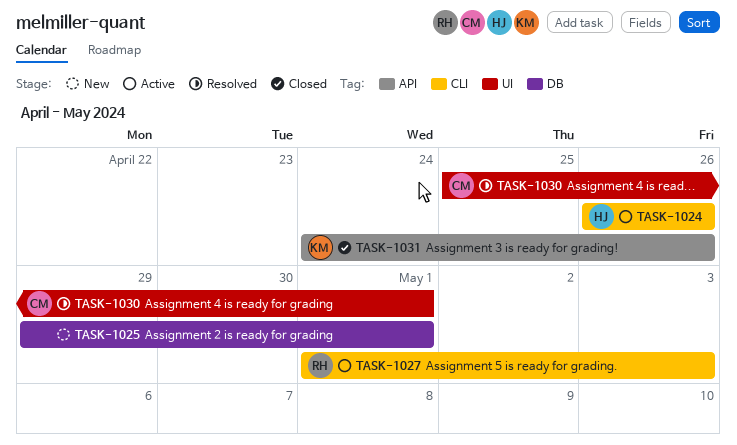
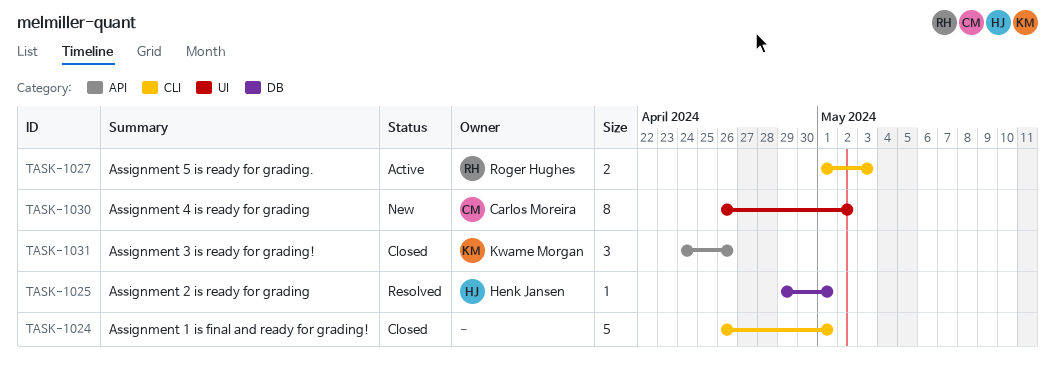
TASK-1024, status: Active -> Closed
TASK-1024, owner: Henk Jansen -> none
TASK-1024, due: Apr 26 -> May 1
TASK-1025, status: New -> Resolved
TASK-1025, owner: none -> Henk Jansen
TASK-1030, status: Resolved -> New
TASK-1030, start: Apr 25 -> Apr 26
TASK-1030, due: May 1 -> May 2

